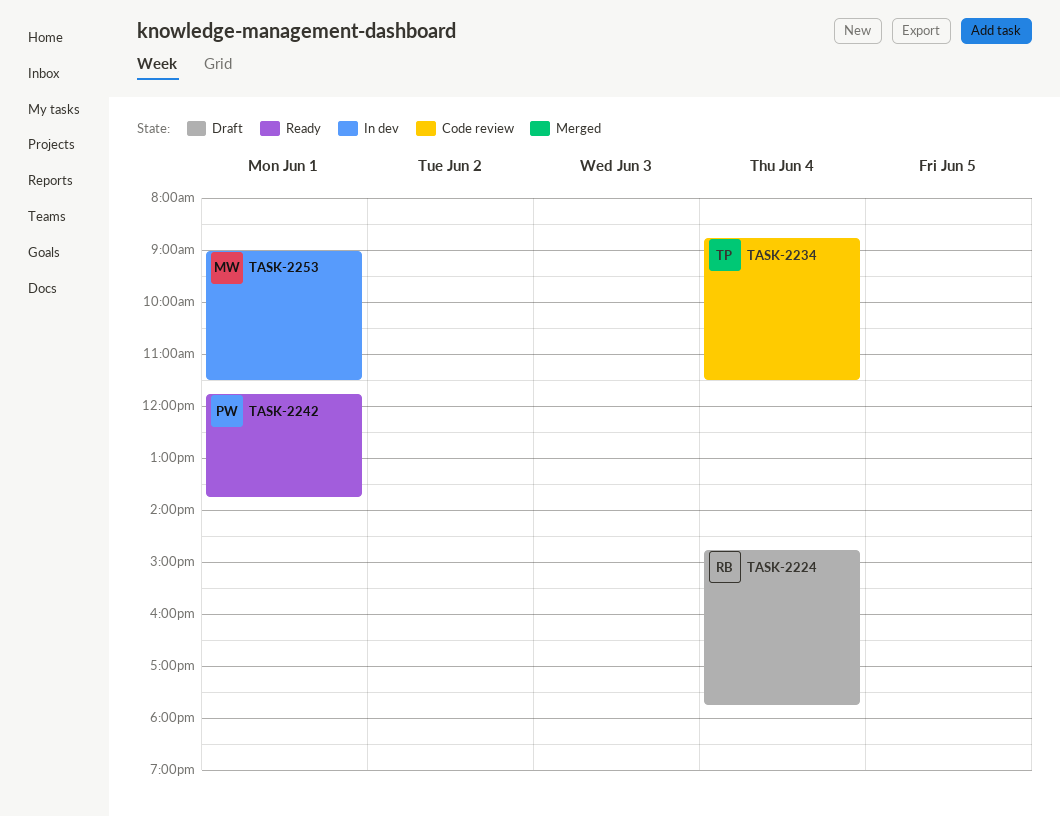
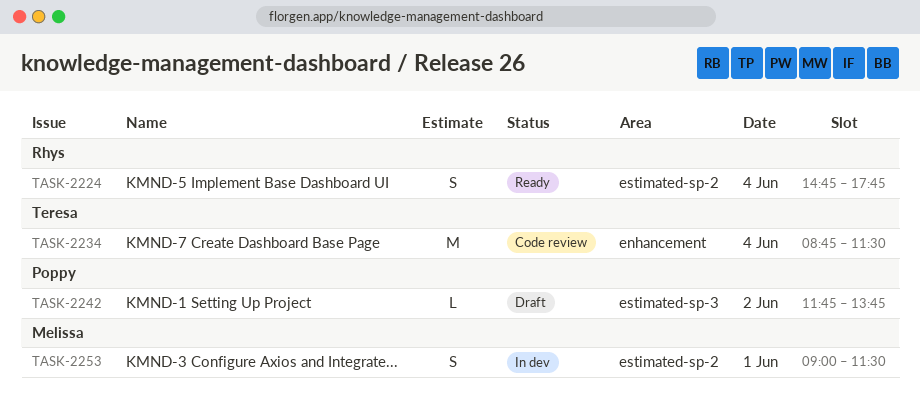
TASK-2224, status: Draft -> Ready
TASK-2242, status: Ready -> Draft
TASK-2242, day: Jun 1 -> Jun 2

